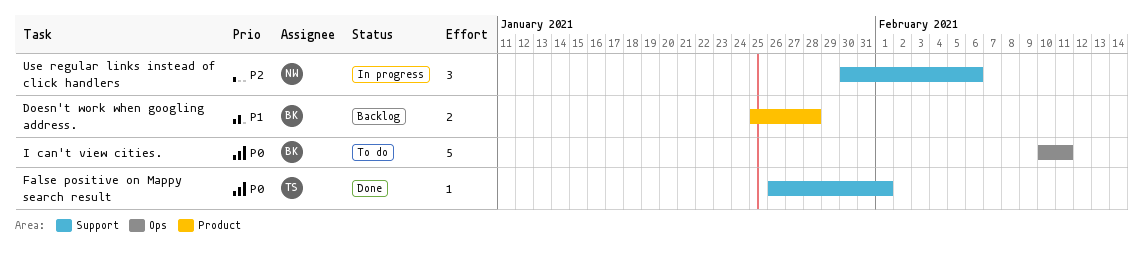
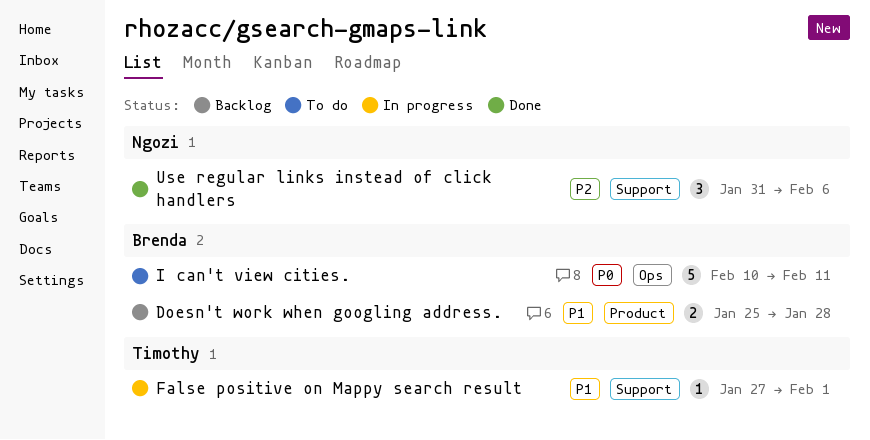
False positive on Mappy search result, status: Done -> In progress
False positive on Mappy search result, priority: P0 -> P1
False positive on Mappy search result, start: Jan 26 -> Jan 27
Use regular links instead of click handlers, status: In progress -> Done
Use regular links instead of click handlers, start: Jan 30 -> Jan 31

